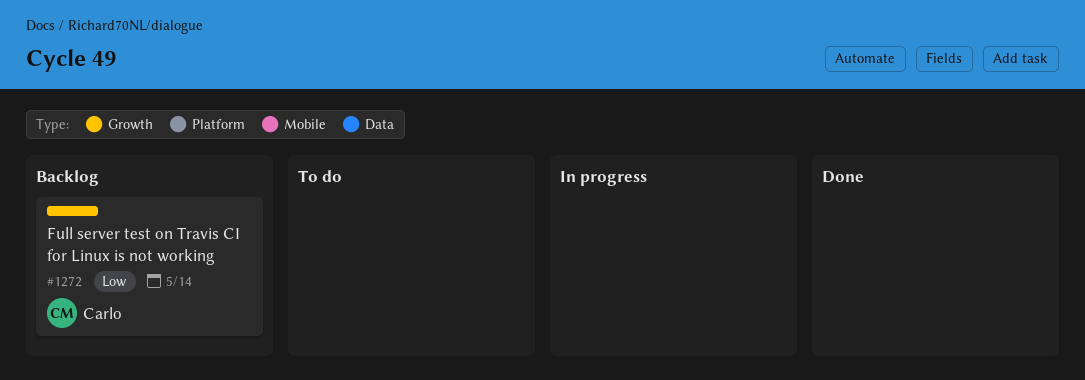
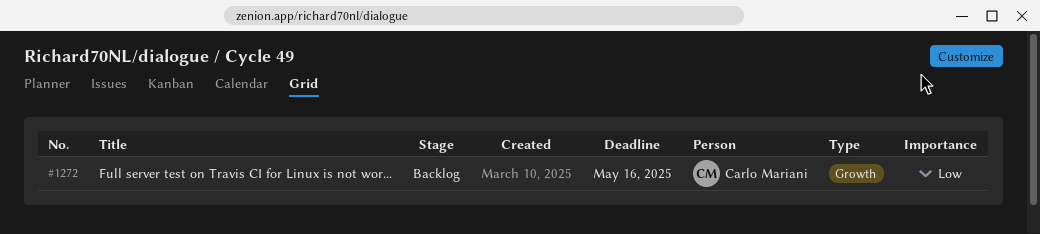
#1272, due: May 14 -> May 16

